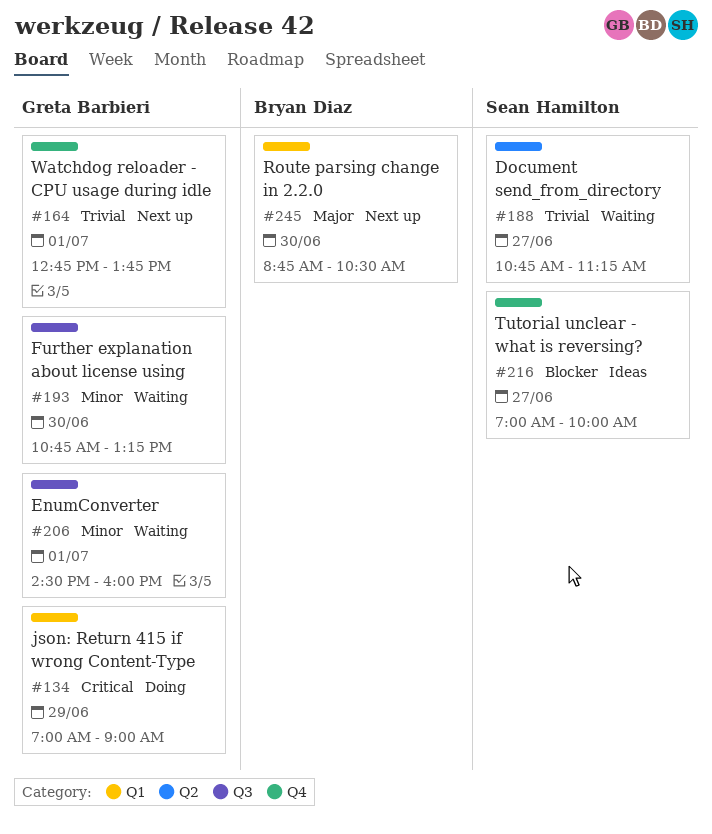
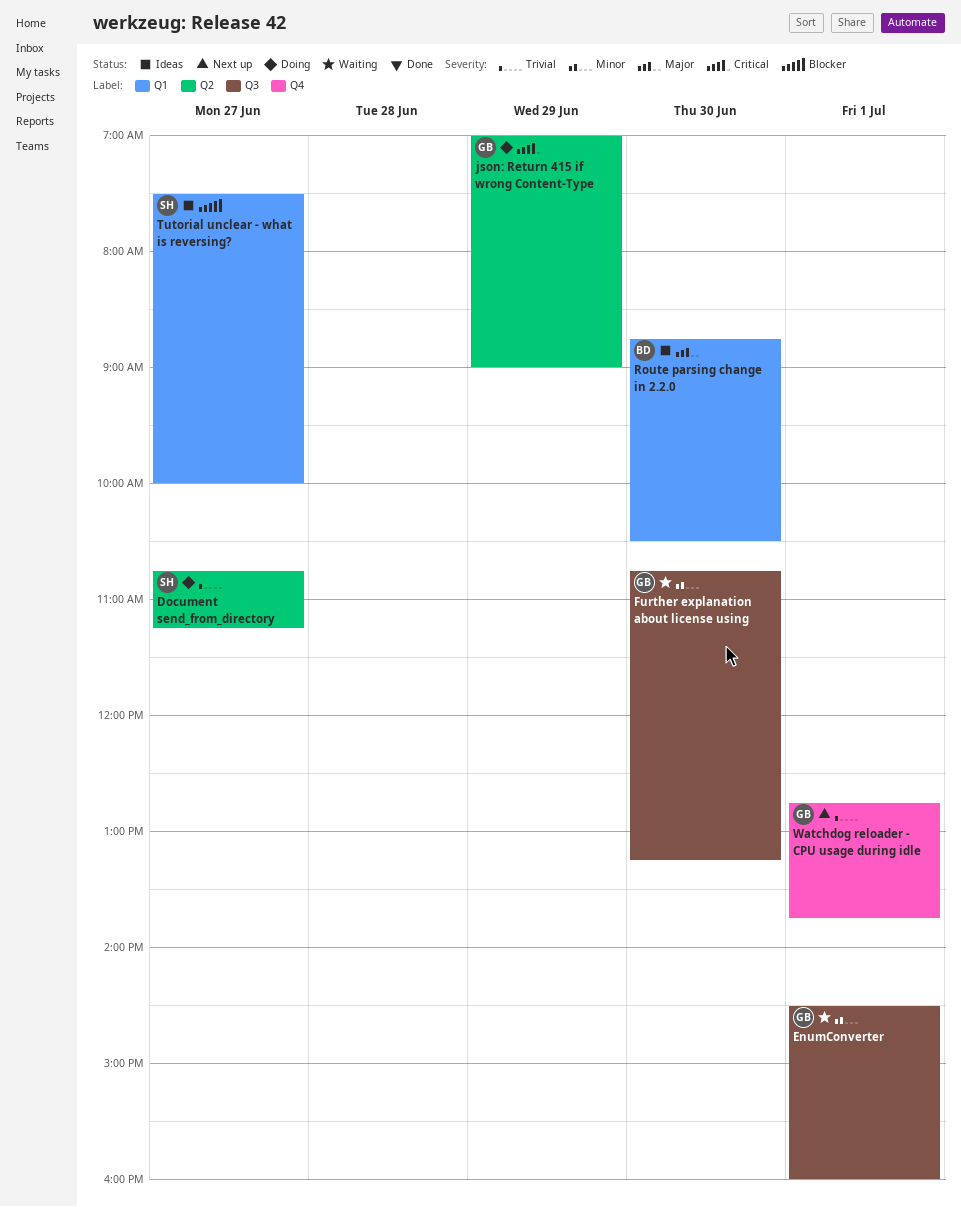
Document send_from_directory, status: Waiting -> Doing
json: Return 415 if wrong Content-Type, label: Q1 -> Q2
Route parsing change in 2.2.0, status: Next up -> Ideas
Tutorial unclear - what is reversing?, label: Q4 -> Q1
Tutorial unclear - what is reversing?, begins: 07:00 -> 07:30

